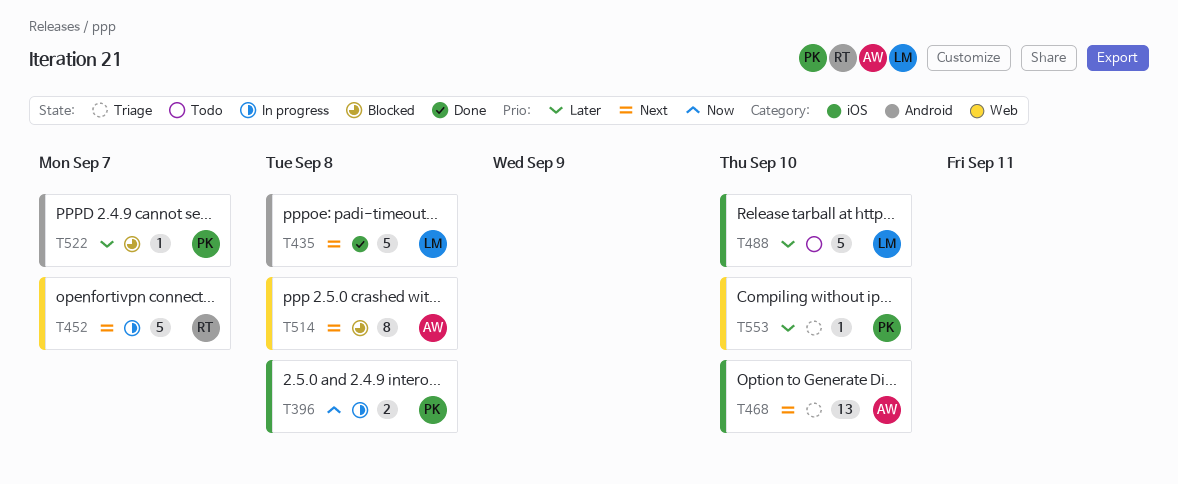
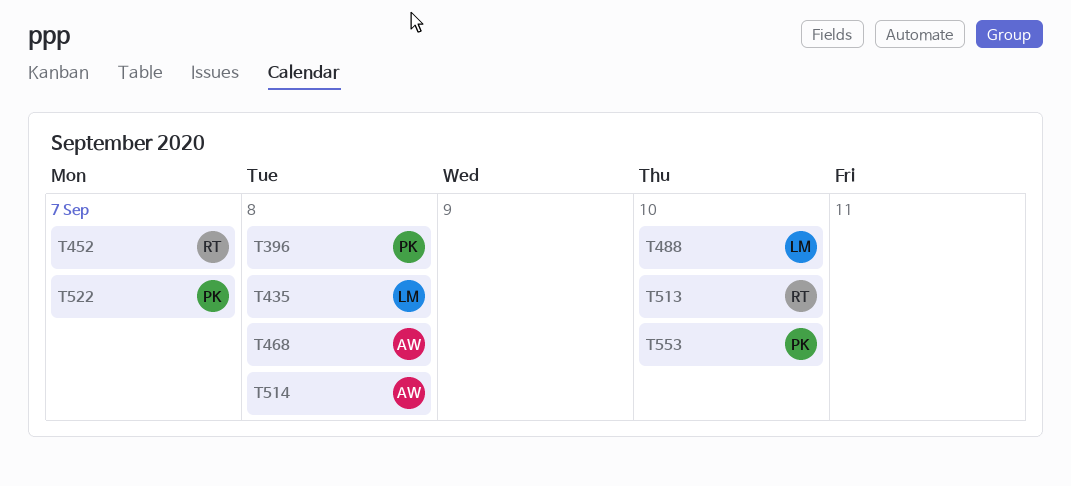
T468, due: Sep 10 -> Sep 8
T513: none -> present

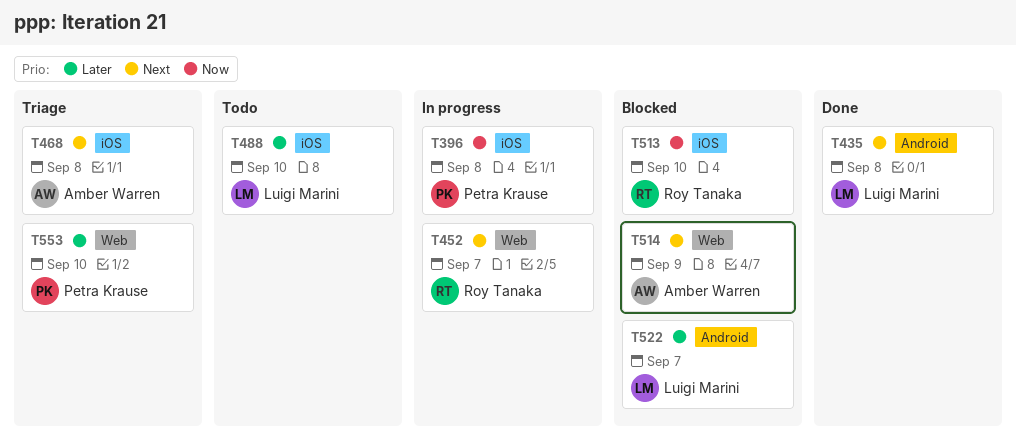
T514, due: Sep 8 -> Sep 9
T522, owner: Petra Krause -> Luigi Marini

